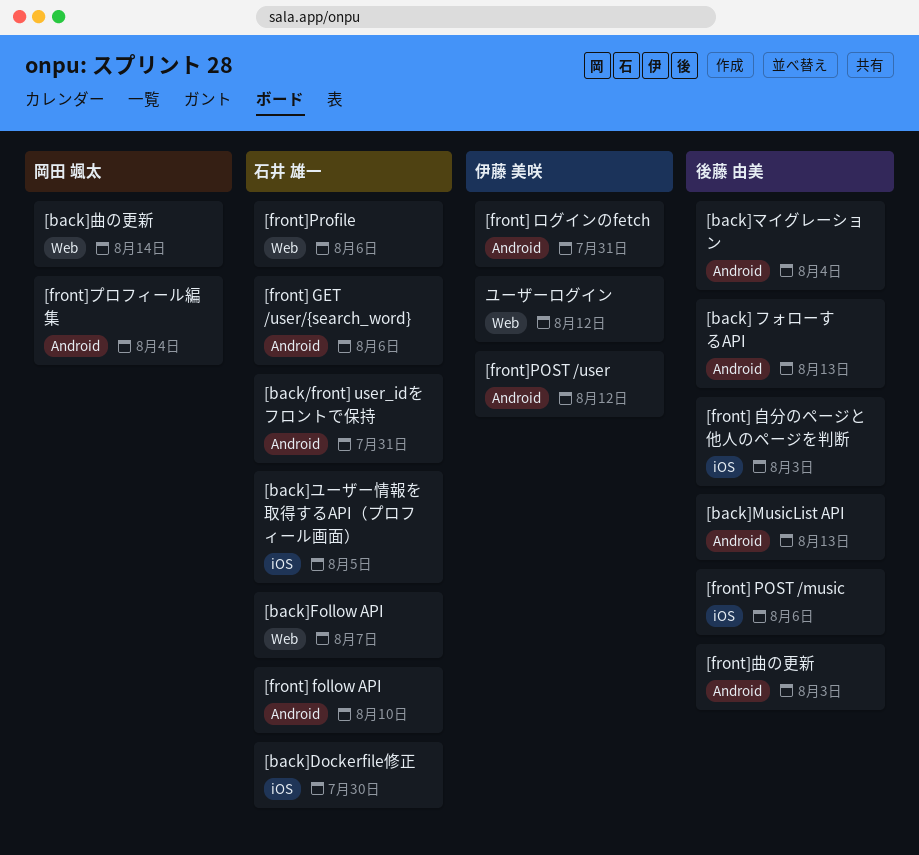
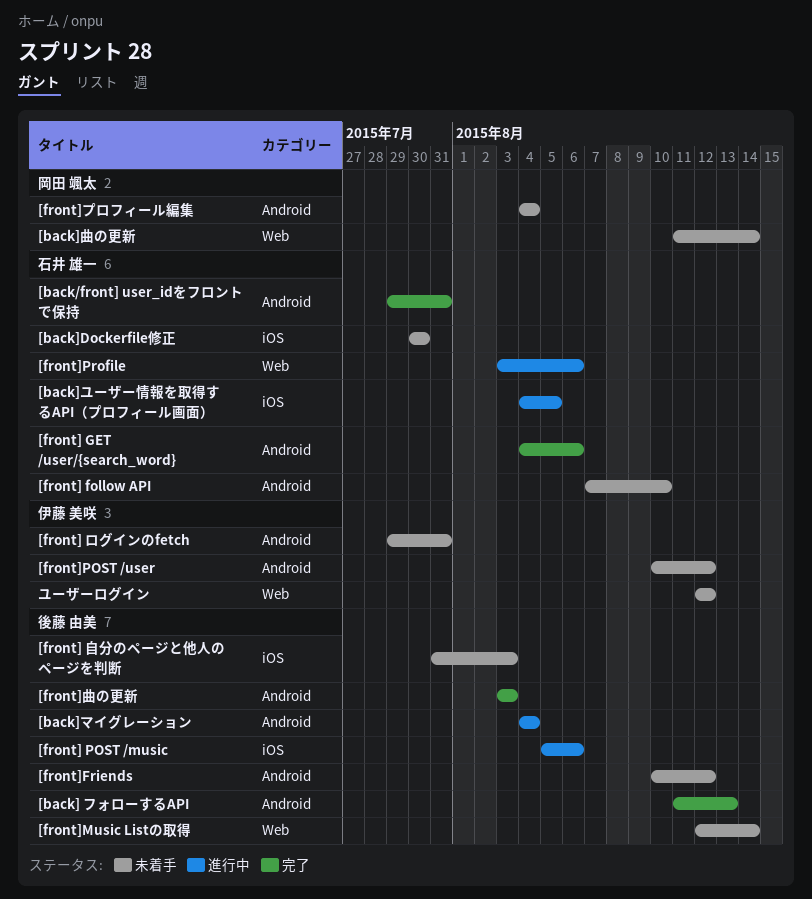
[back]Follow API: present -> none
[back]MusicList API: present -> none
[front]Friends: none -> present
[front]Music Listの取得: none -> present

